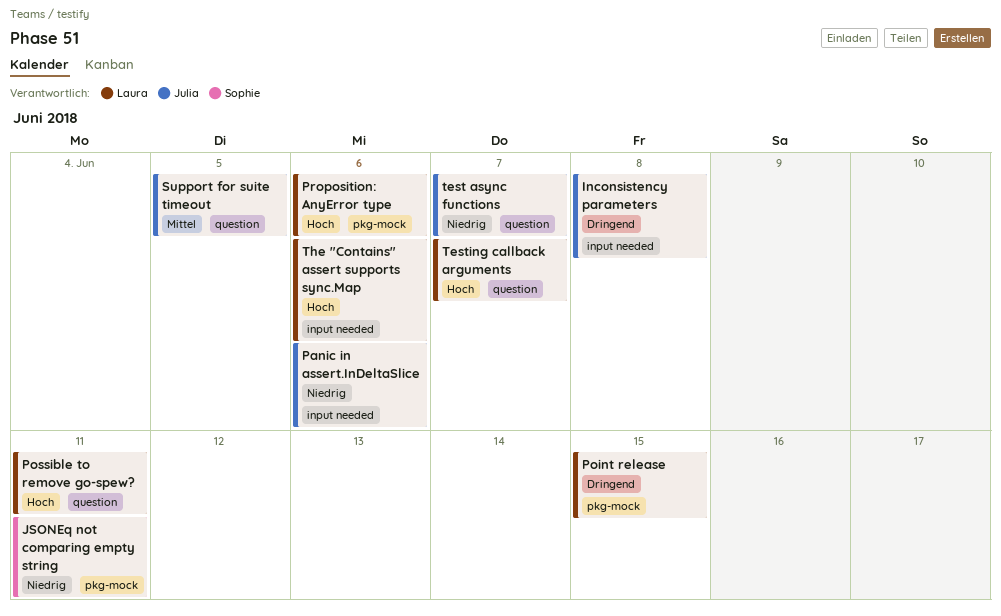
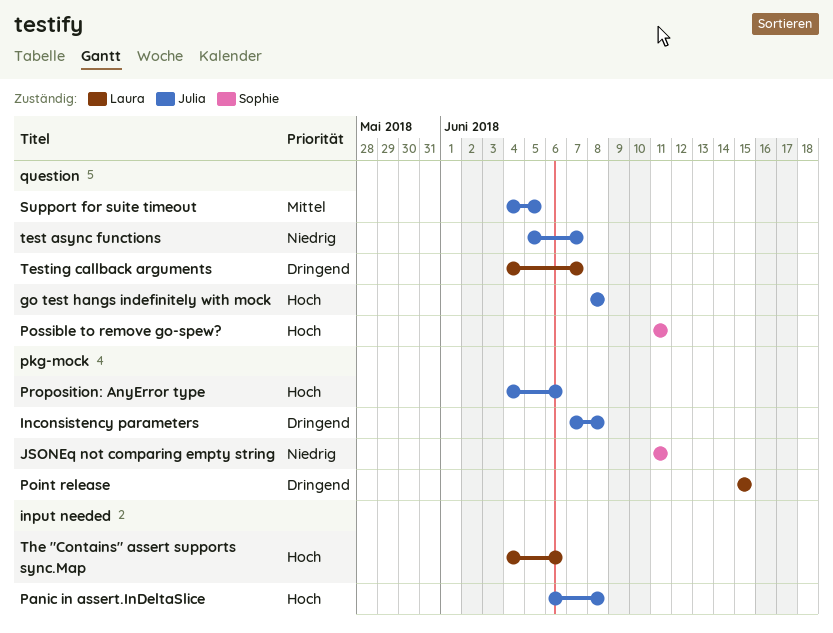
go test hangs indefinitely with mock: none -> present
Inconsistency parameters, label: input needed -> pkg-mock
Panic in assert.InDeltaSlice, priority: Niedrig -> Hoch
Panic in assert.InDeltaSlice, due: Jun 6 -> Jun 8
Possible to remove go-spew?, owner: Laura -> Sophie
Proposition: AnyError type, owner: Laura -> Julia
Testing callback arguments, priority: Hoch -> Dringend

